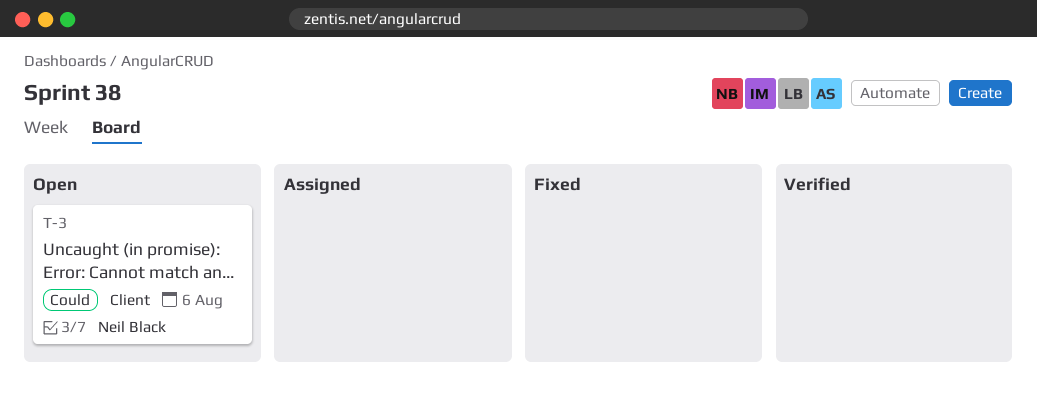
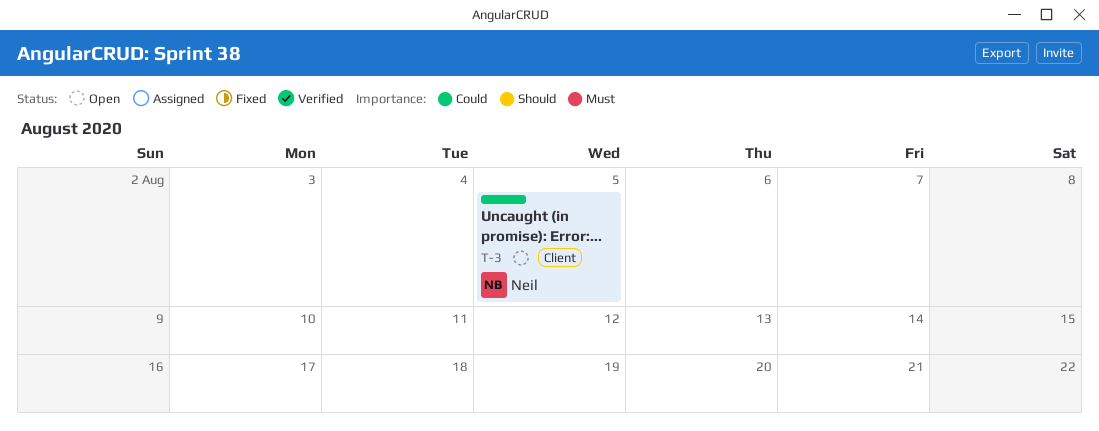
T-3, due: Aug 6 -> Aug 5

